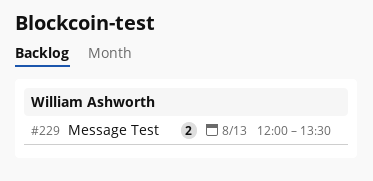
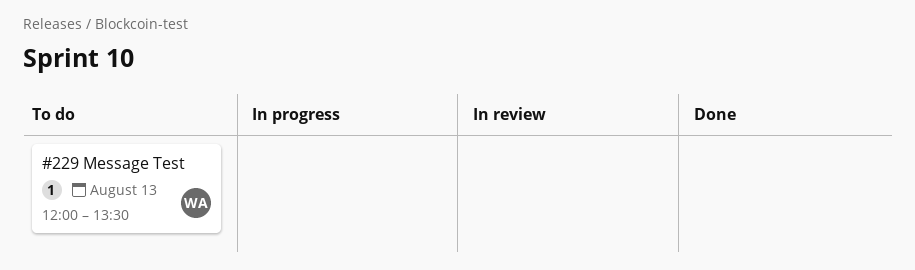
#229, estimate: 2 -> 1

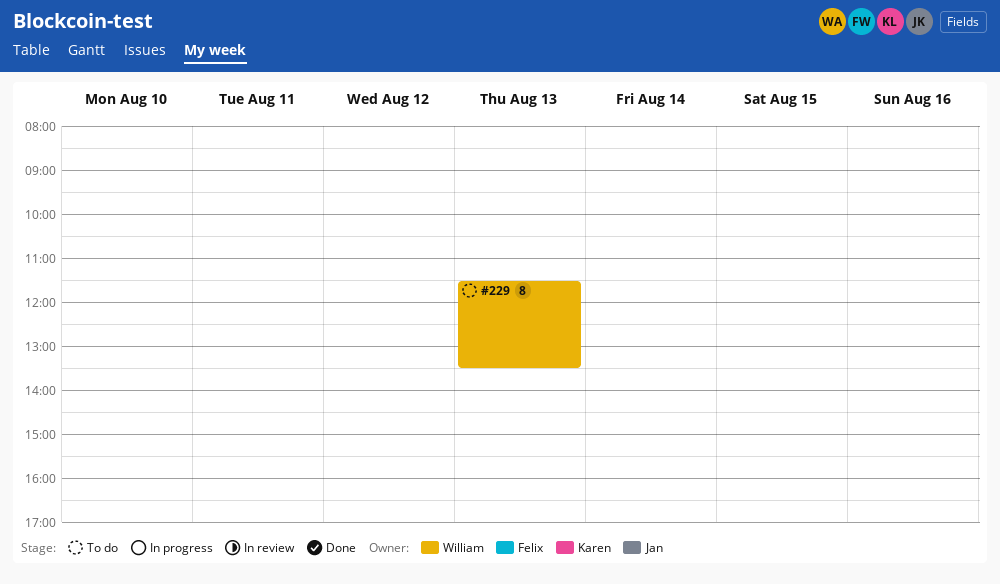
#229, estimate: 1 -> 8
#229, begins: 12:00 -> 11:30

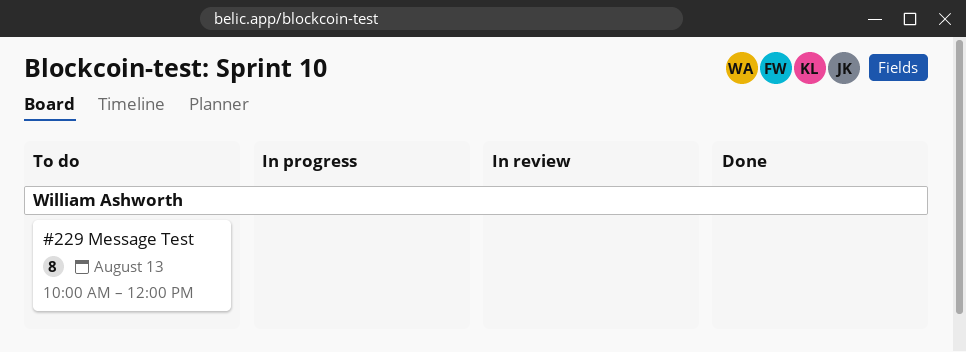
#229, begins: 11:30 -> 10:00
#229, ends: 13:30 -> 12:00

